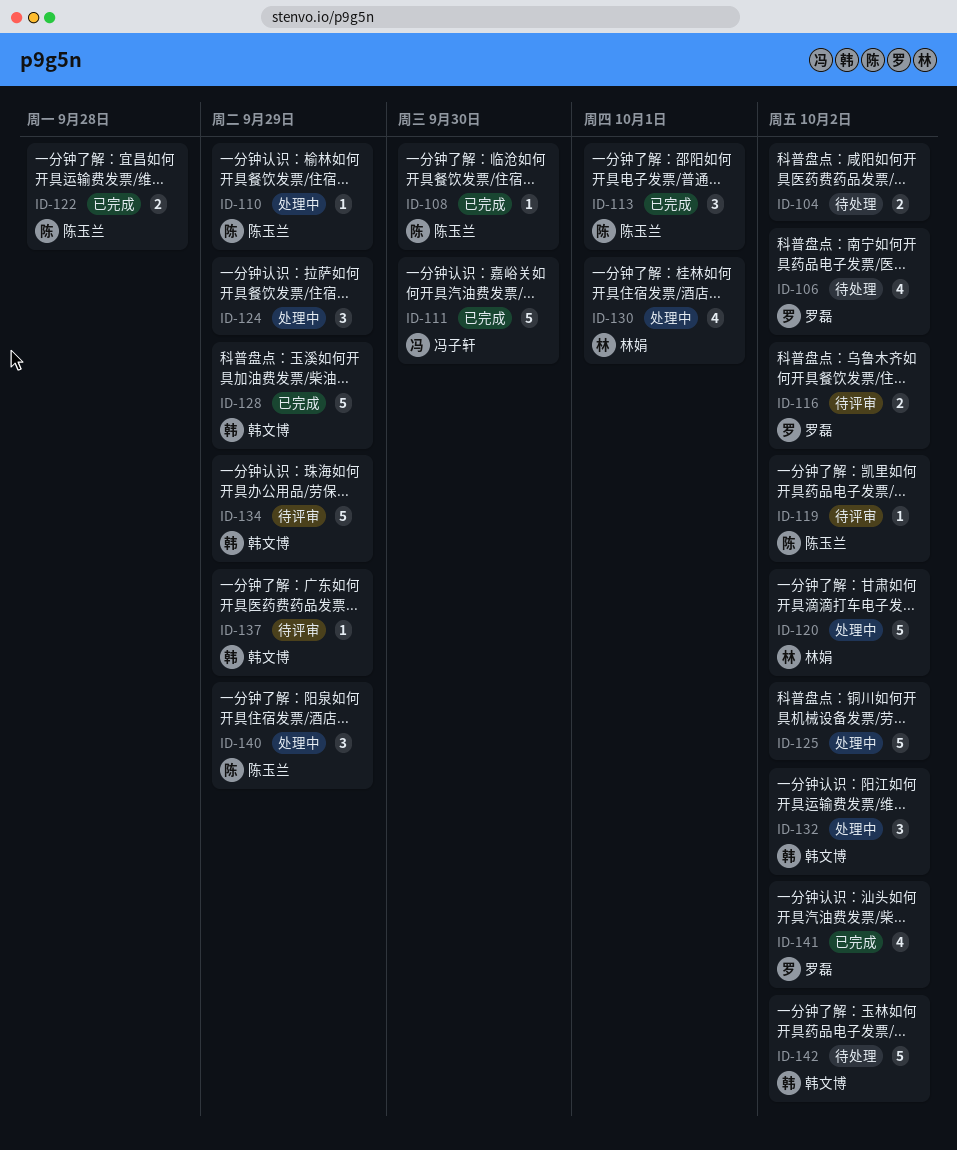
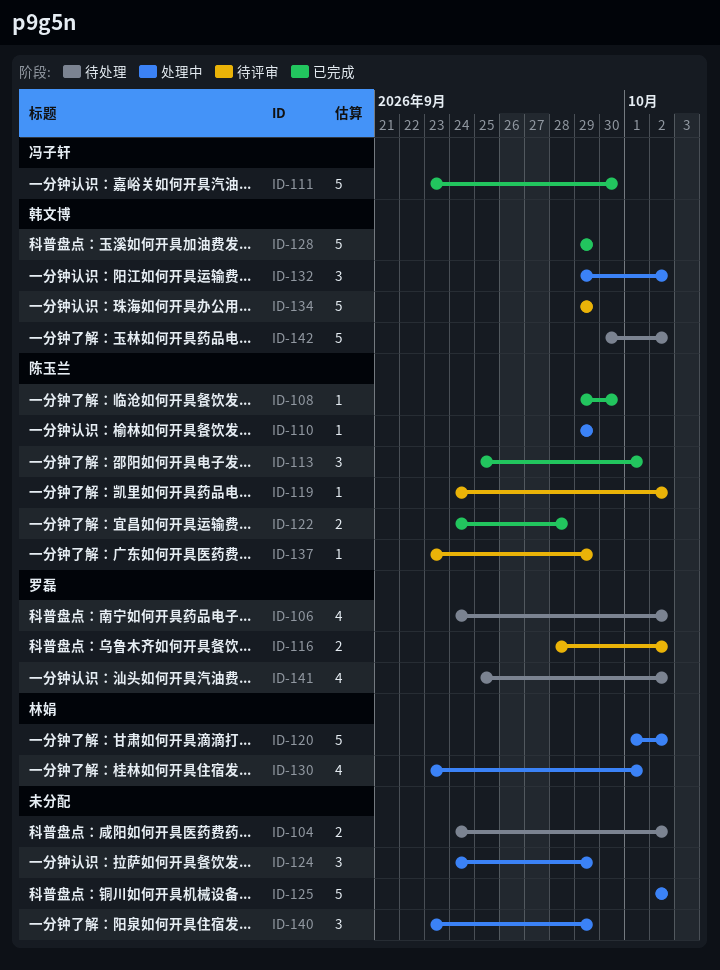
ID-137, owner: 韩文博 -> 陈玉兰
ID-140, owner: 陈玉兰 -> none
ID-141, status: 已完成 -> 待处理

